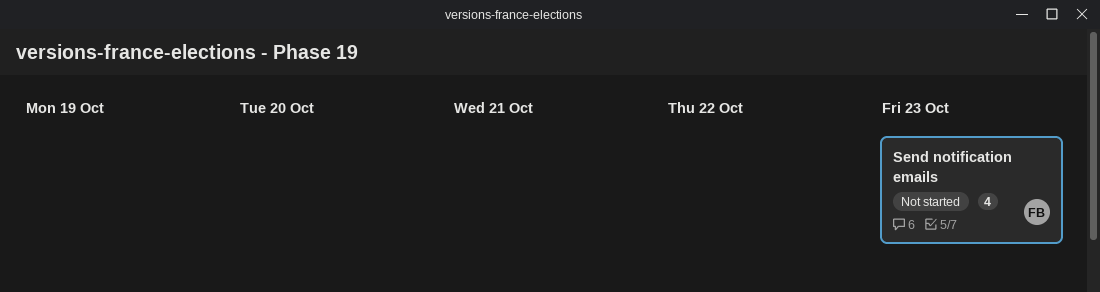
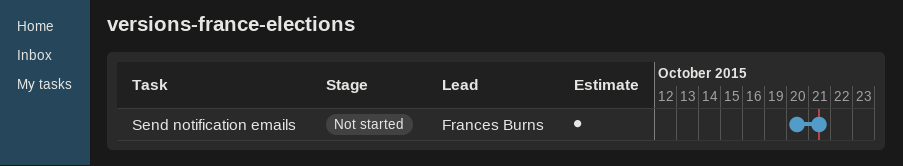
Send notification emails, estimate: 4 -> 1
Send notification emails, due: Oct 23 -> Oct 21

